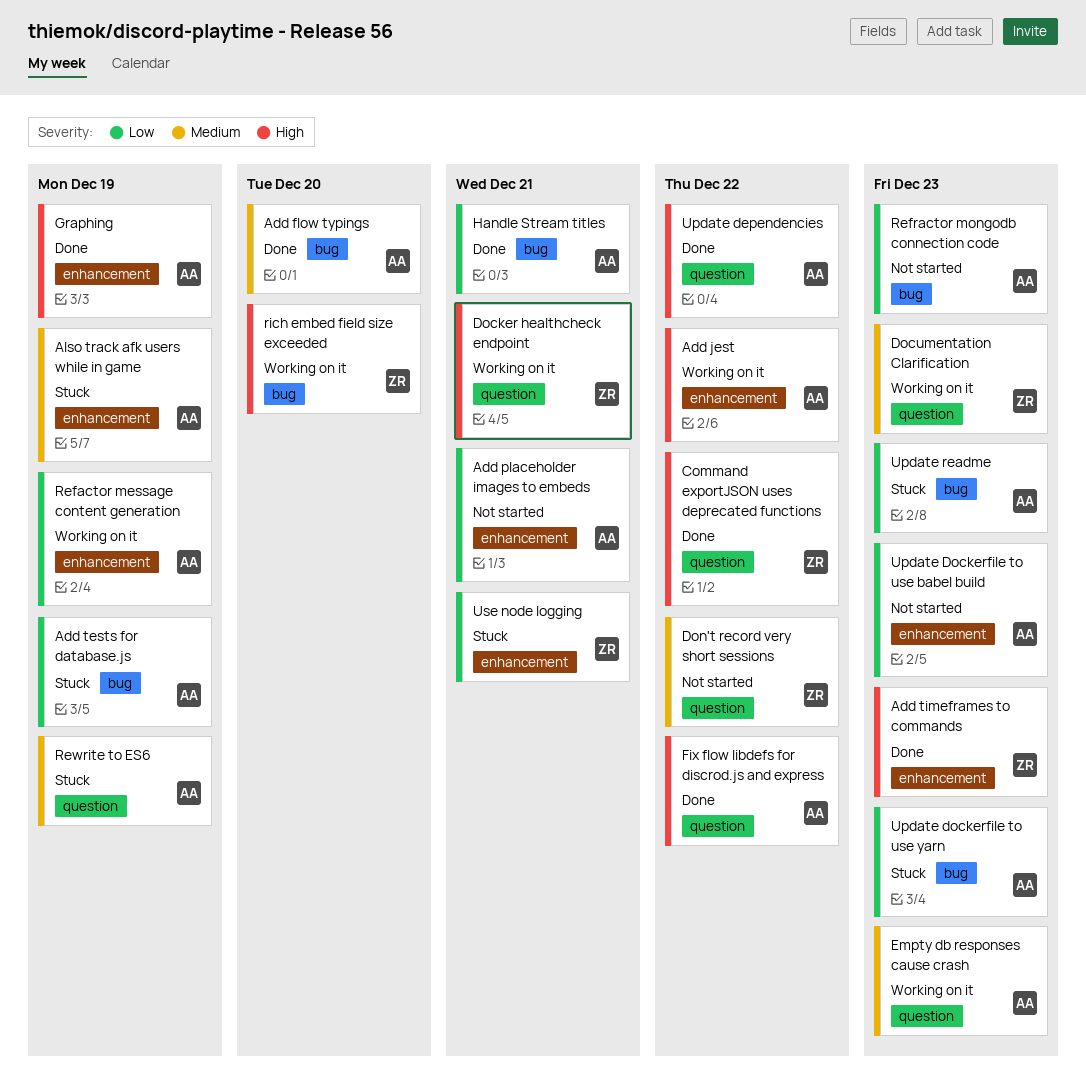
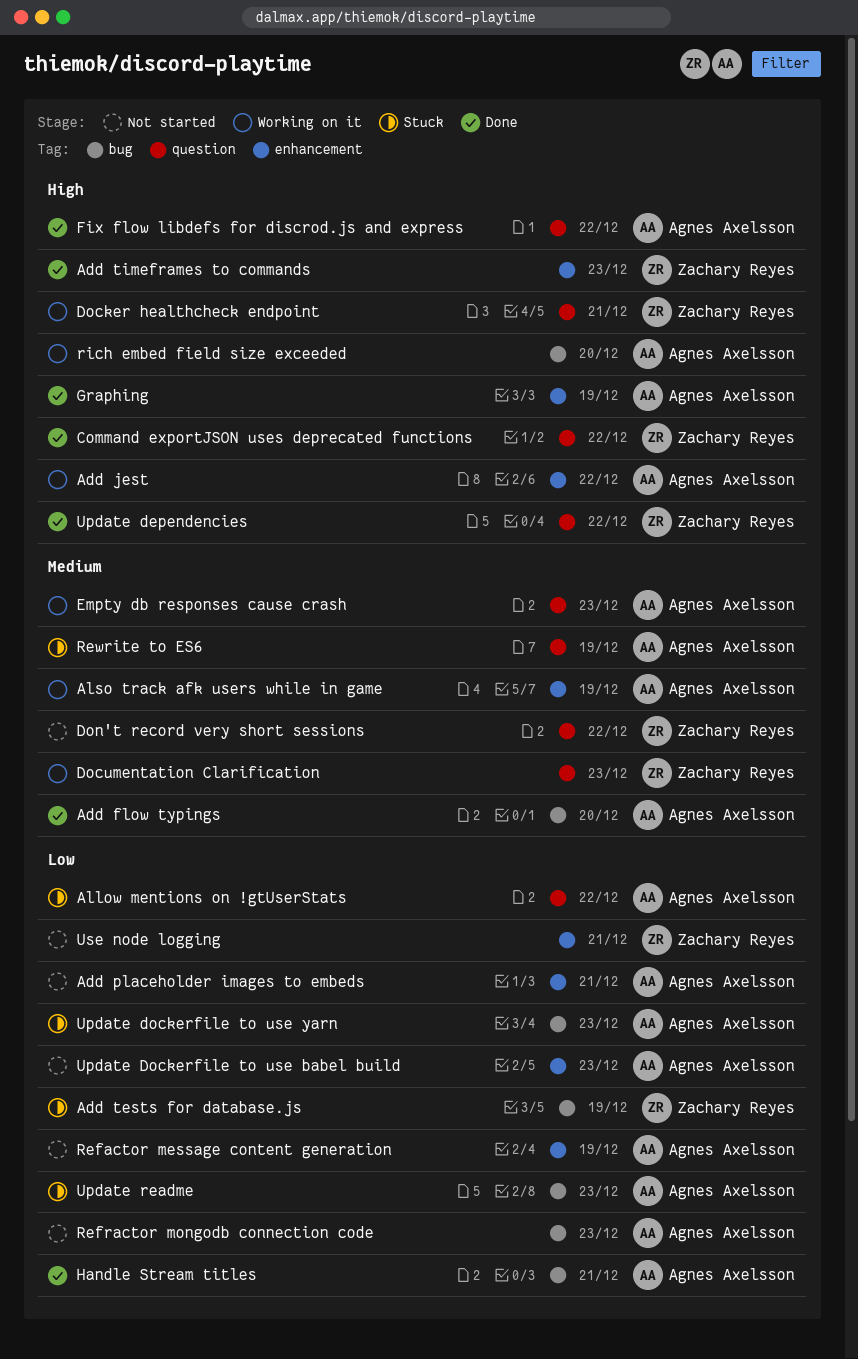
Add tests for database.js, owner: Agnes Axelsson -> Zachary Reyes
Allow mentions on !gtUserStats: none -> present
Also track afk users while in game, status: Stuck -> Working on it
Refactor message content generation, status: Working on it -> Not started
rich embed field size exceeded, owner: Zachary Reyes -> Agnes Axelsson
Update dependencies, owner: Agnes Axelsson -> Zachary Reyes
Use node logging, status: Stuck -> Not started

